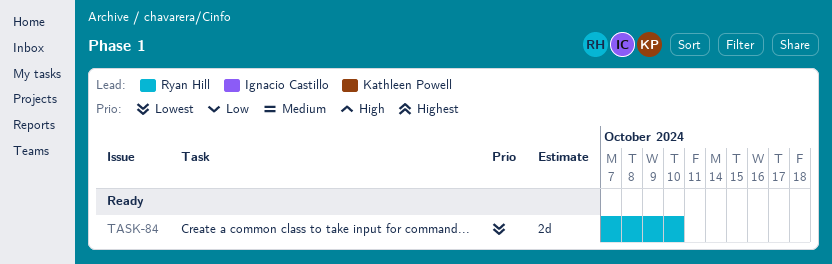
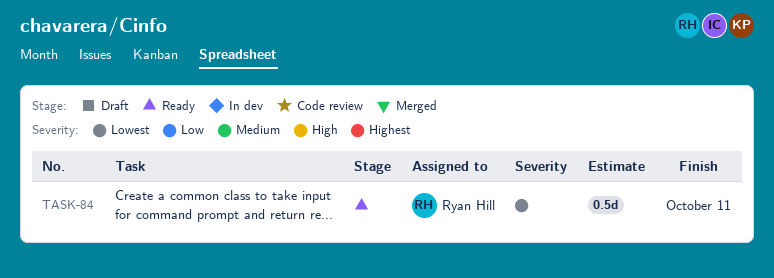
TASK-84, estimate: 2d -> 0.5d
TASK-84, due: Oct 10 -> Oct 11

